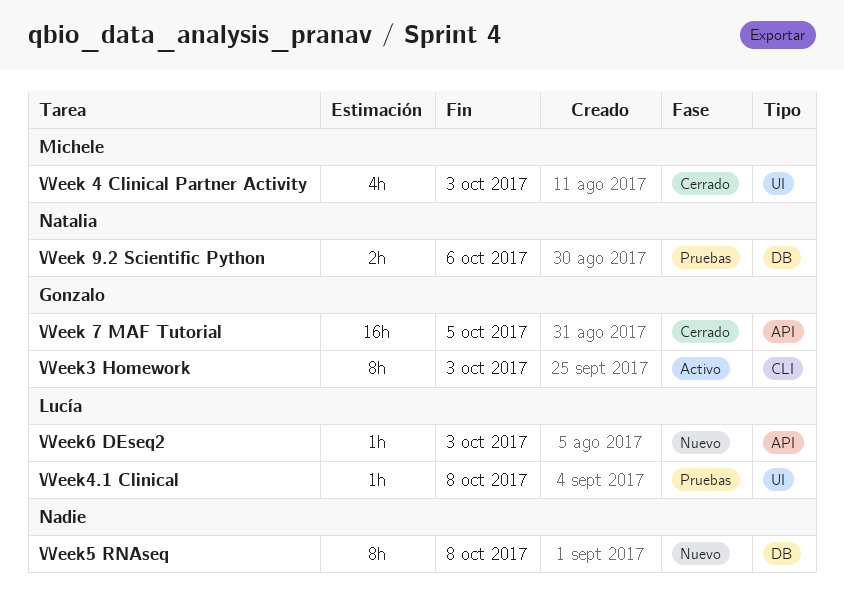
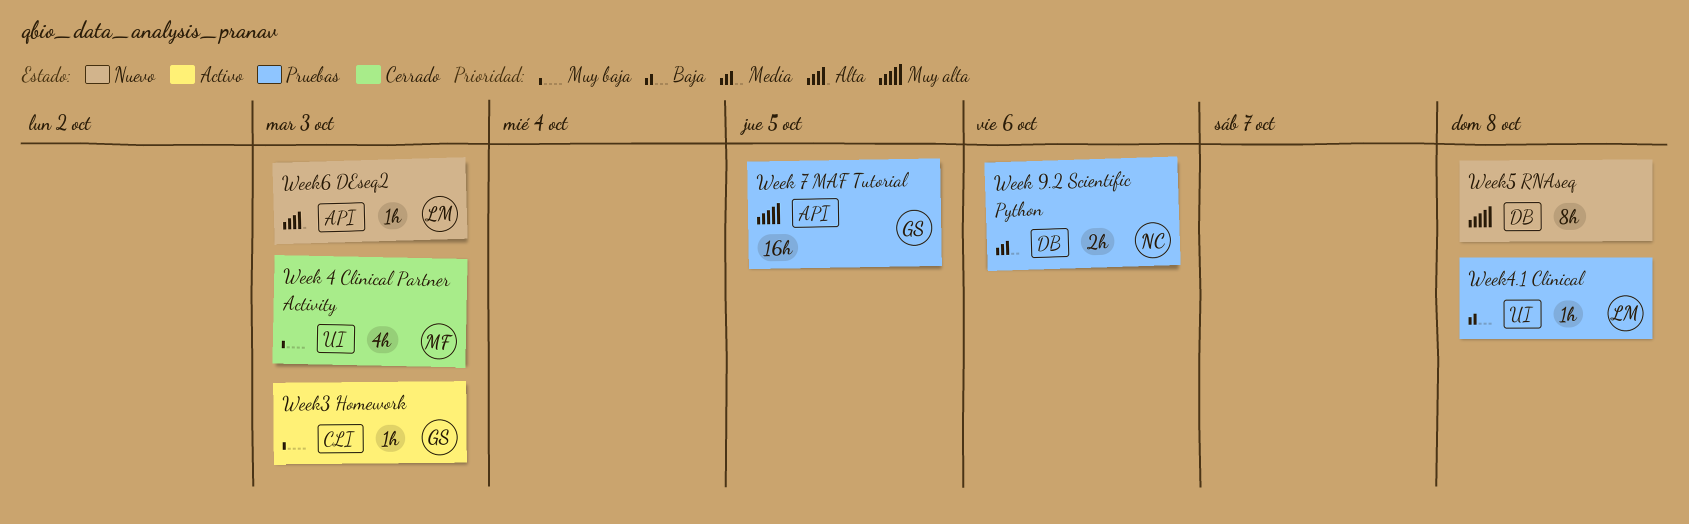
Week 7 MAF Tutorial, status: Cerrado -> Pruebas
Week3 Homework, estimate: 8h -> 1h

